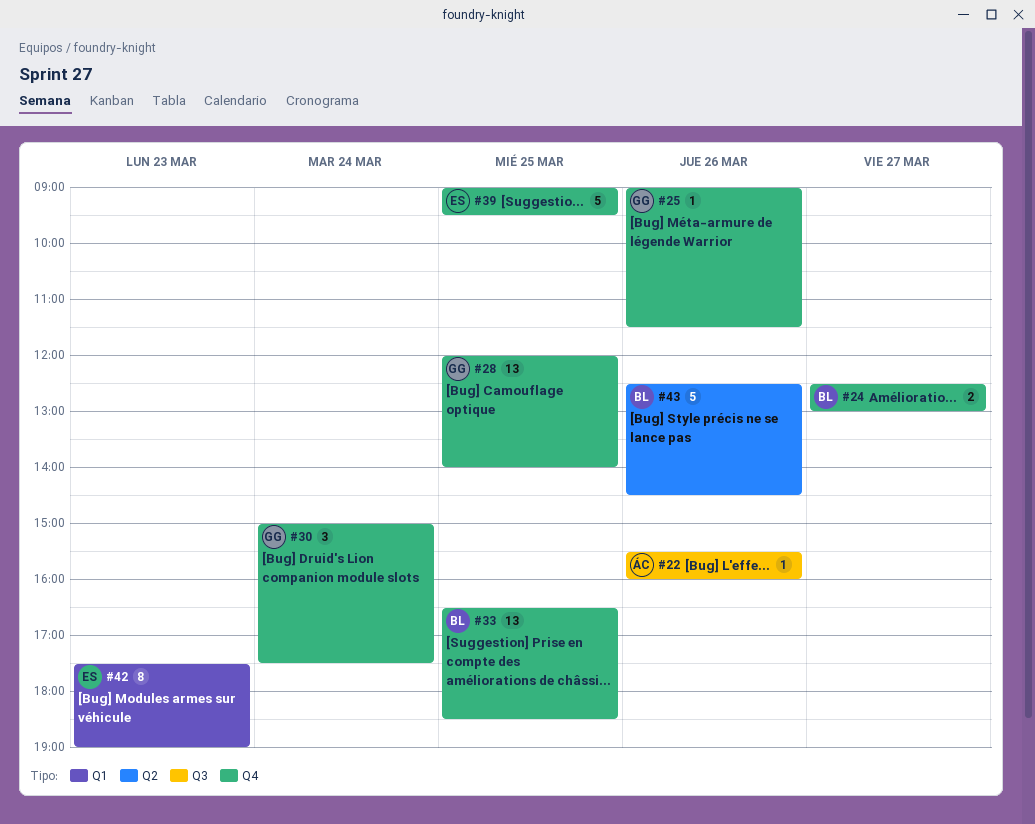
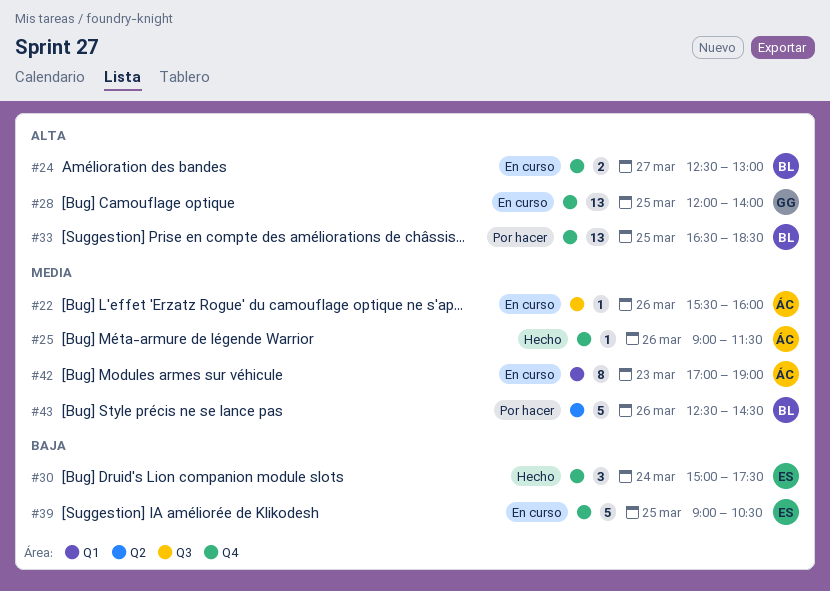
#25, owner: GG -> ÁC
#30, owner: GG -> ES
#39, ends: 09:30 -> 10:30
#42, owner: ES -> ÁC
#42, begins: 17:30 -> 17:00

